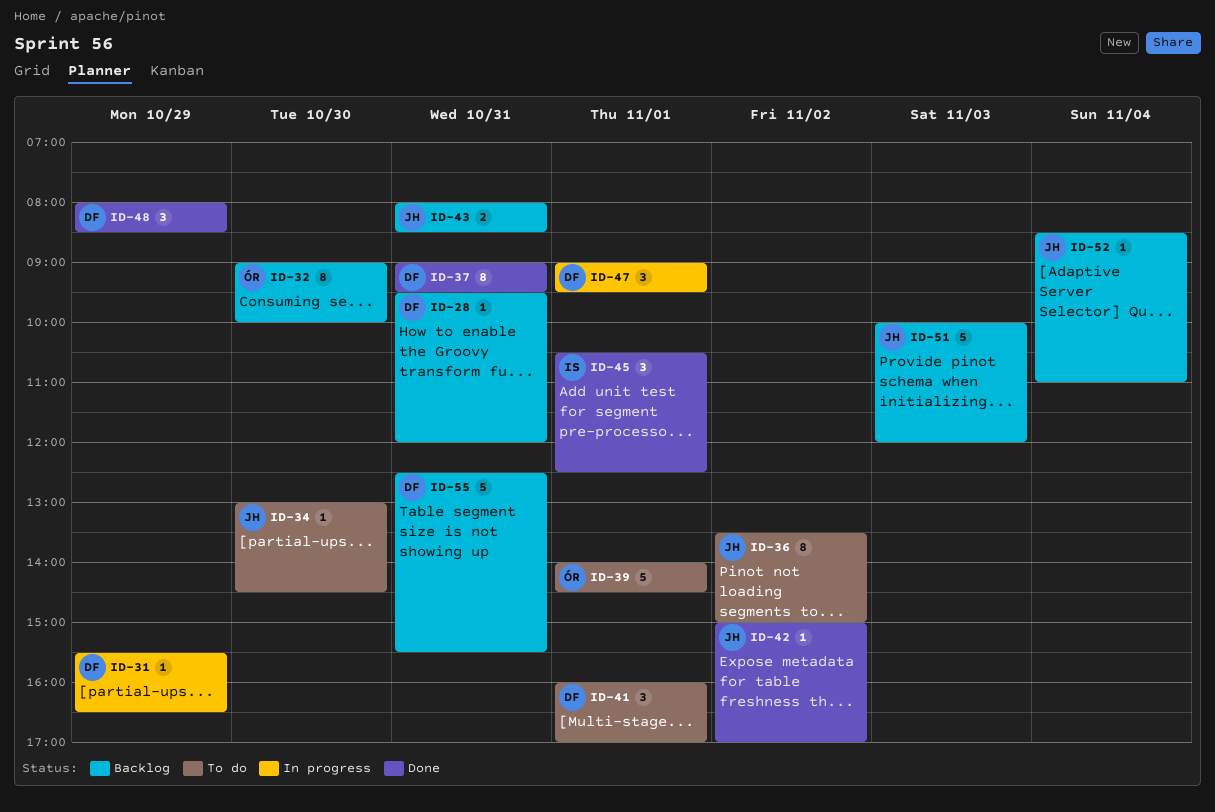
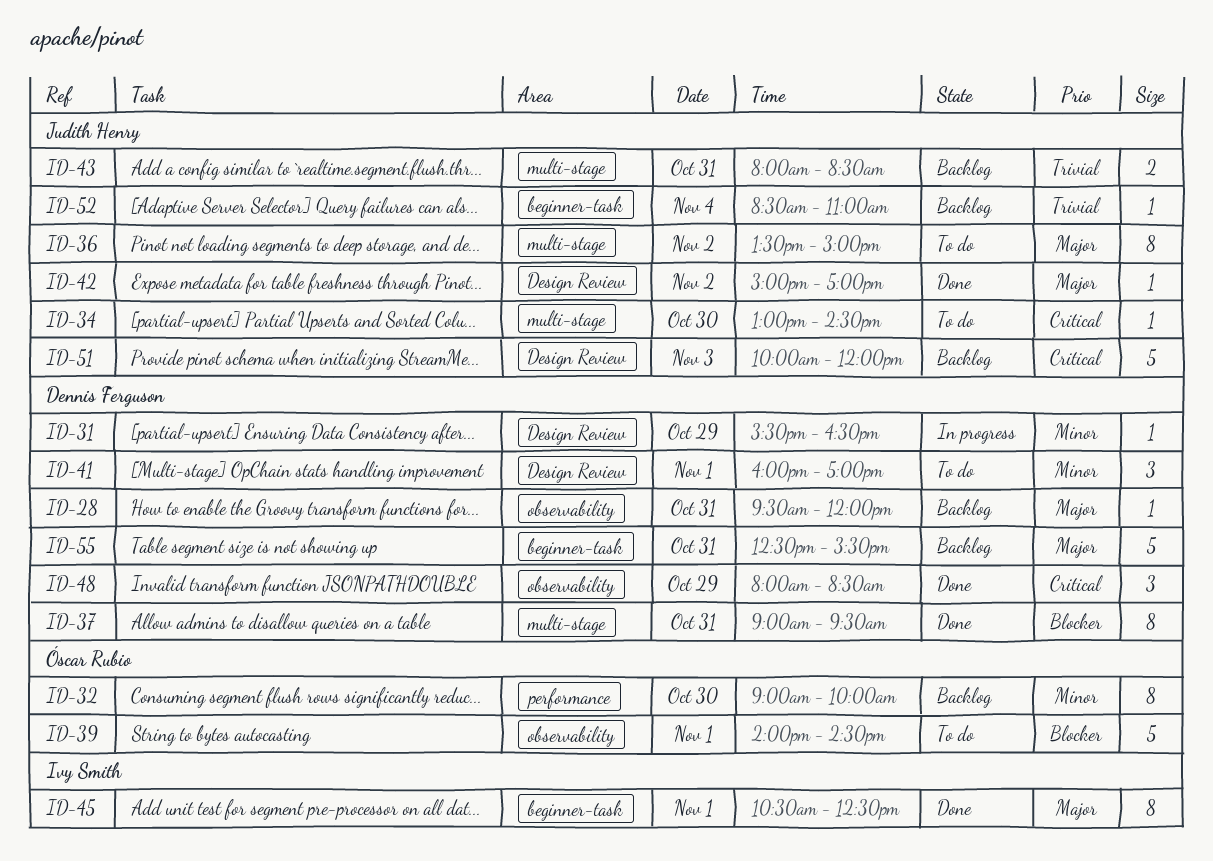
ID-45, estimate: 3 -> 8
ID-47: present -> none

